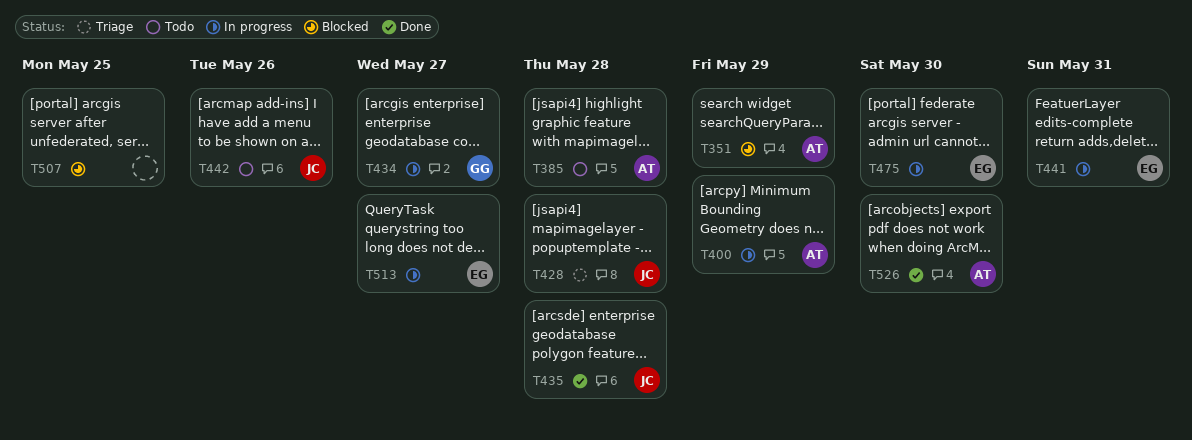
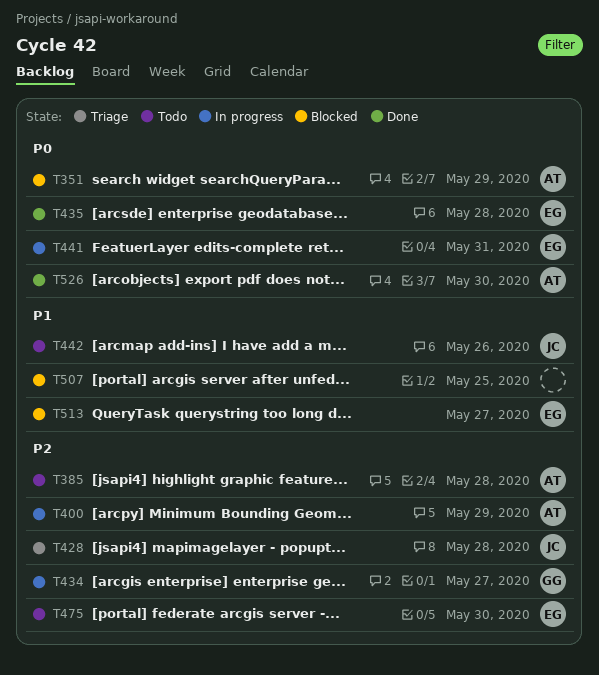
T435, owner: JC -> EG
T475, status: In progress -> Todo
T513, status: In progress -> Blocked

